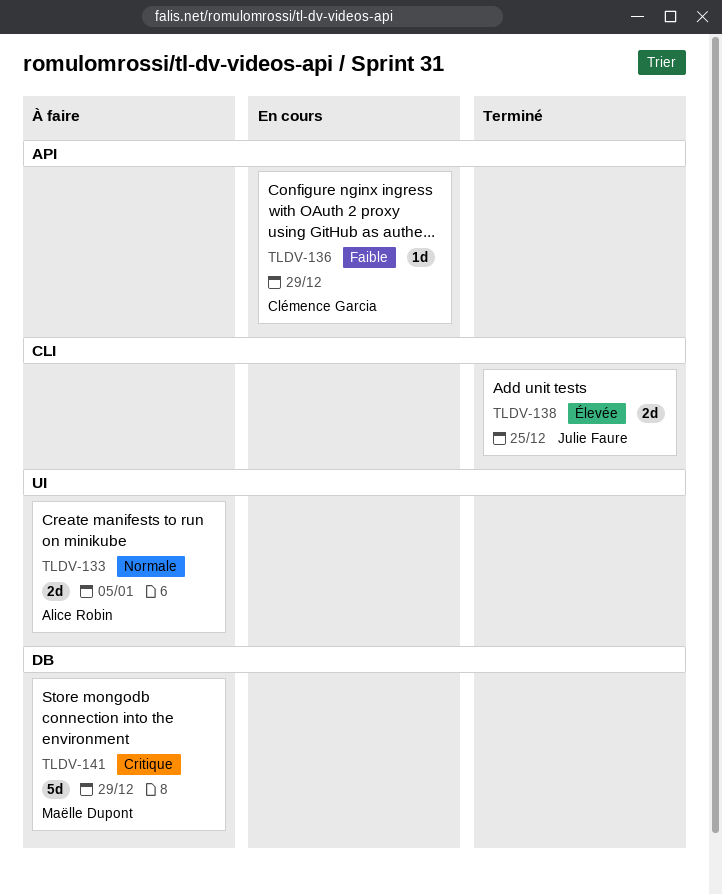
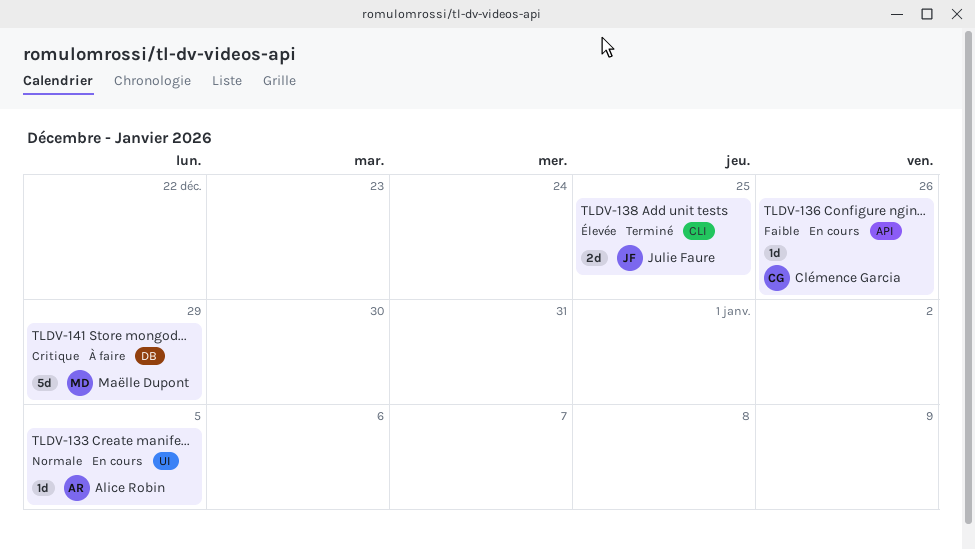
TLDV-133, status: À faire -> En cours
TLDV-133, estimate: 2d -> 1d
TLDV-136, due: Dec 29 -> Dec 26

